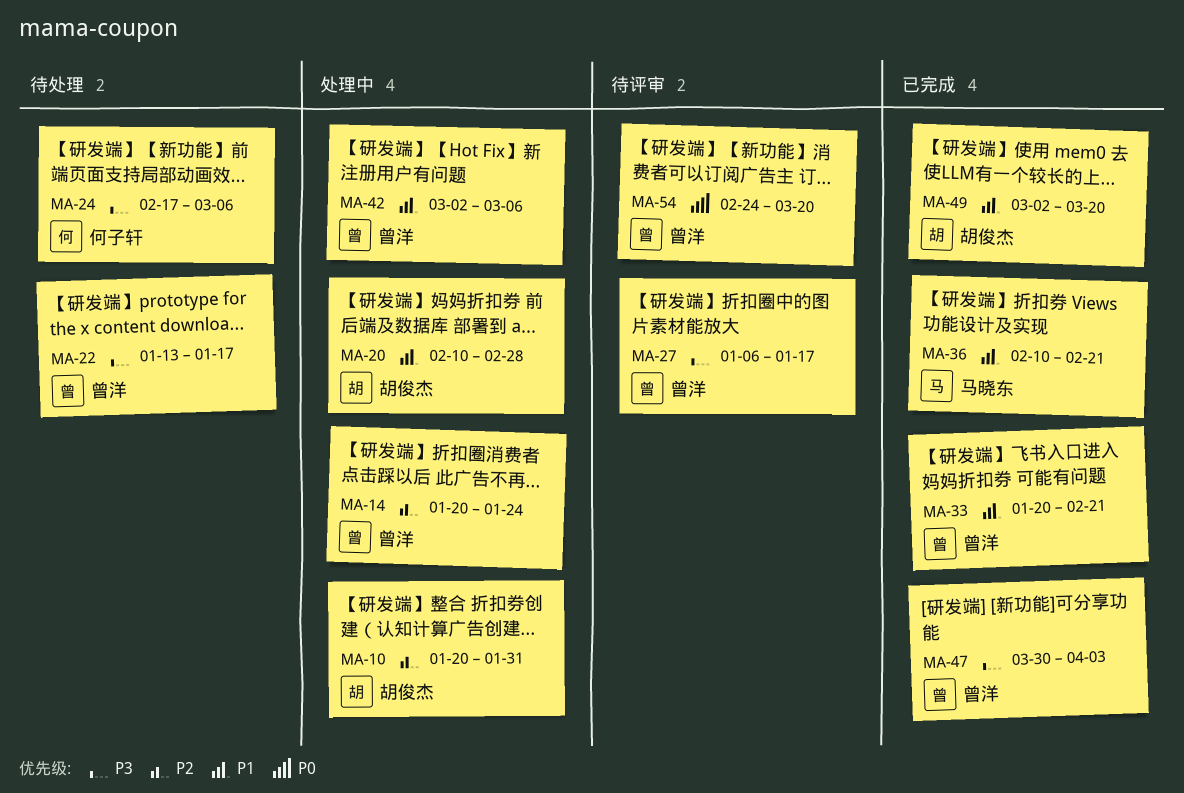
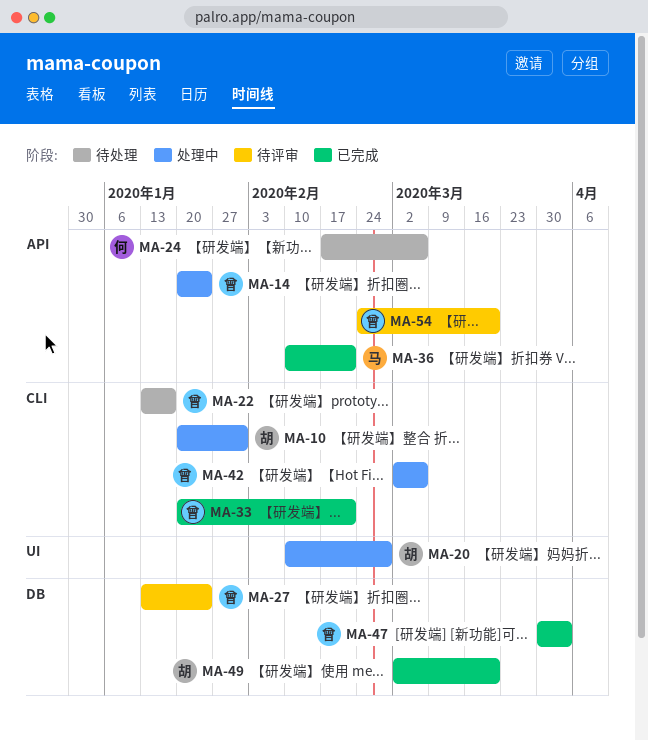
MA-27, start: Jan 6 -> Jan 13
MA-27, due: Jan 17 -> Jan 24

